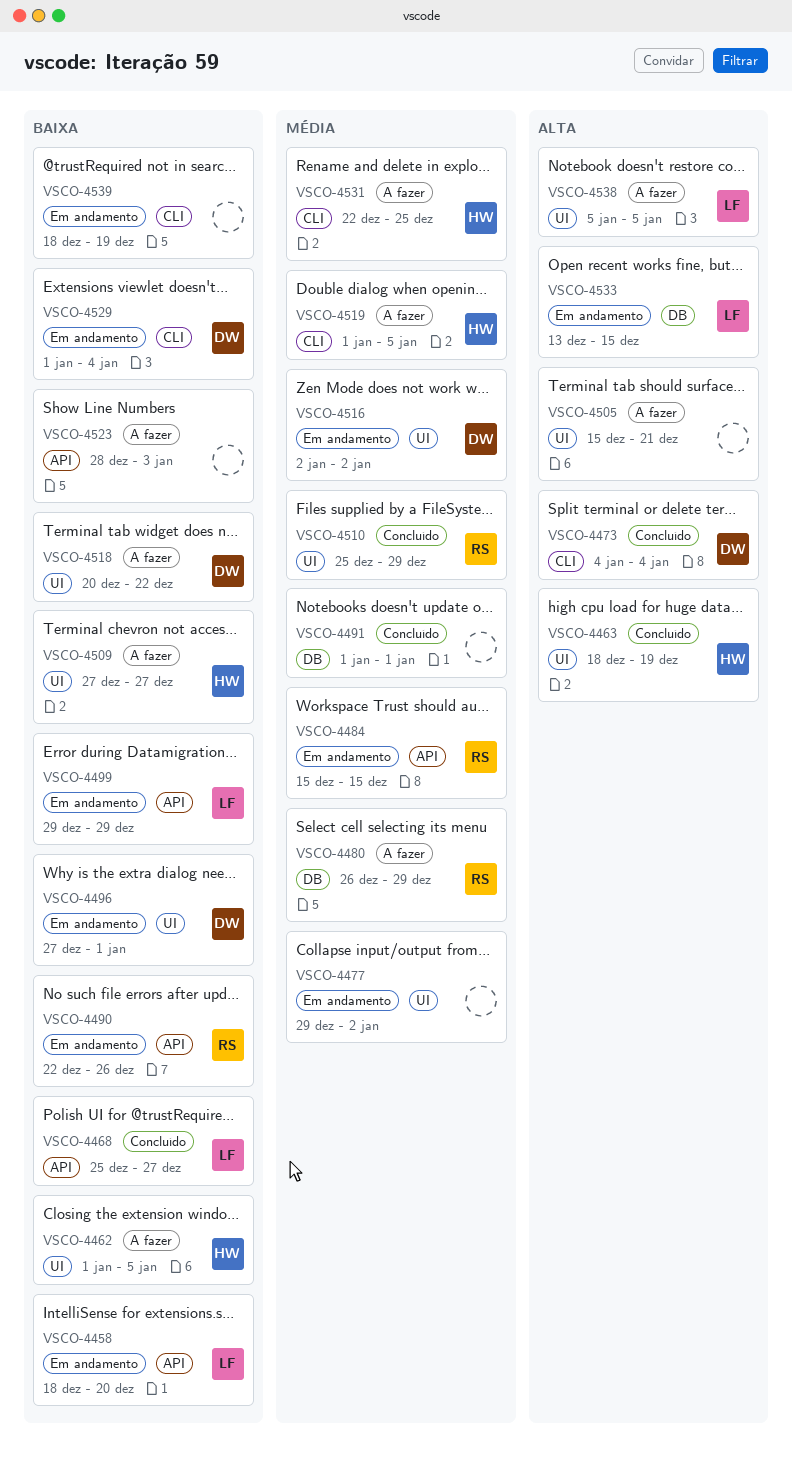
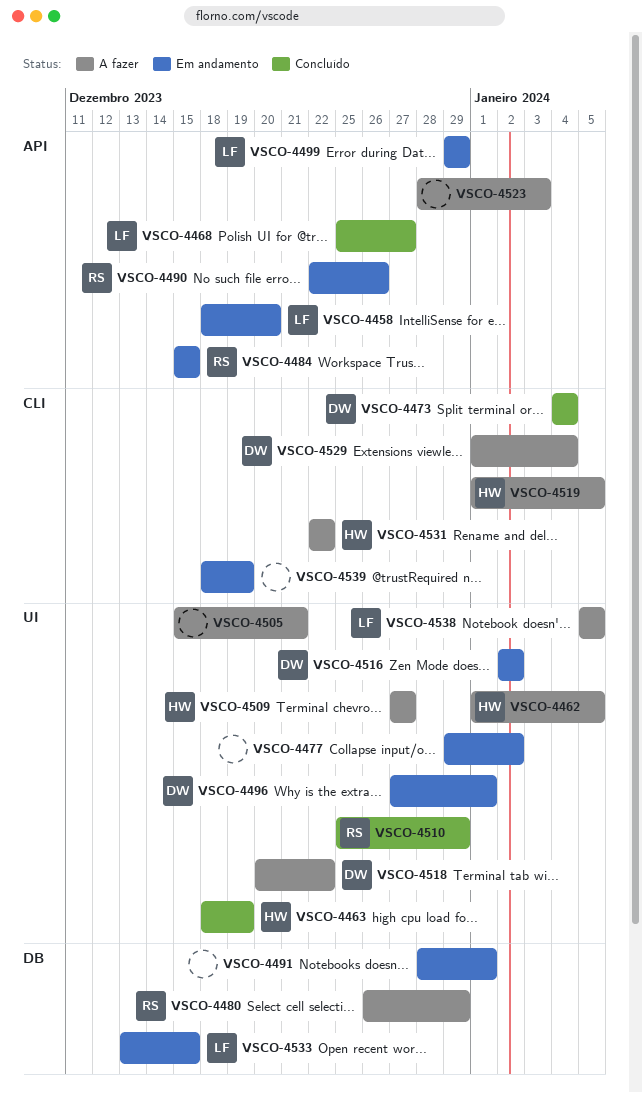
VSCO-4491, status: Concluído -> Em andamento
VSCO-4491, start: Jan 1 -> Dec 28
VSCO-4529, status: Em andamento -> A fazer
VSCO-4531, due: Dec 25 -> Dec 22

